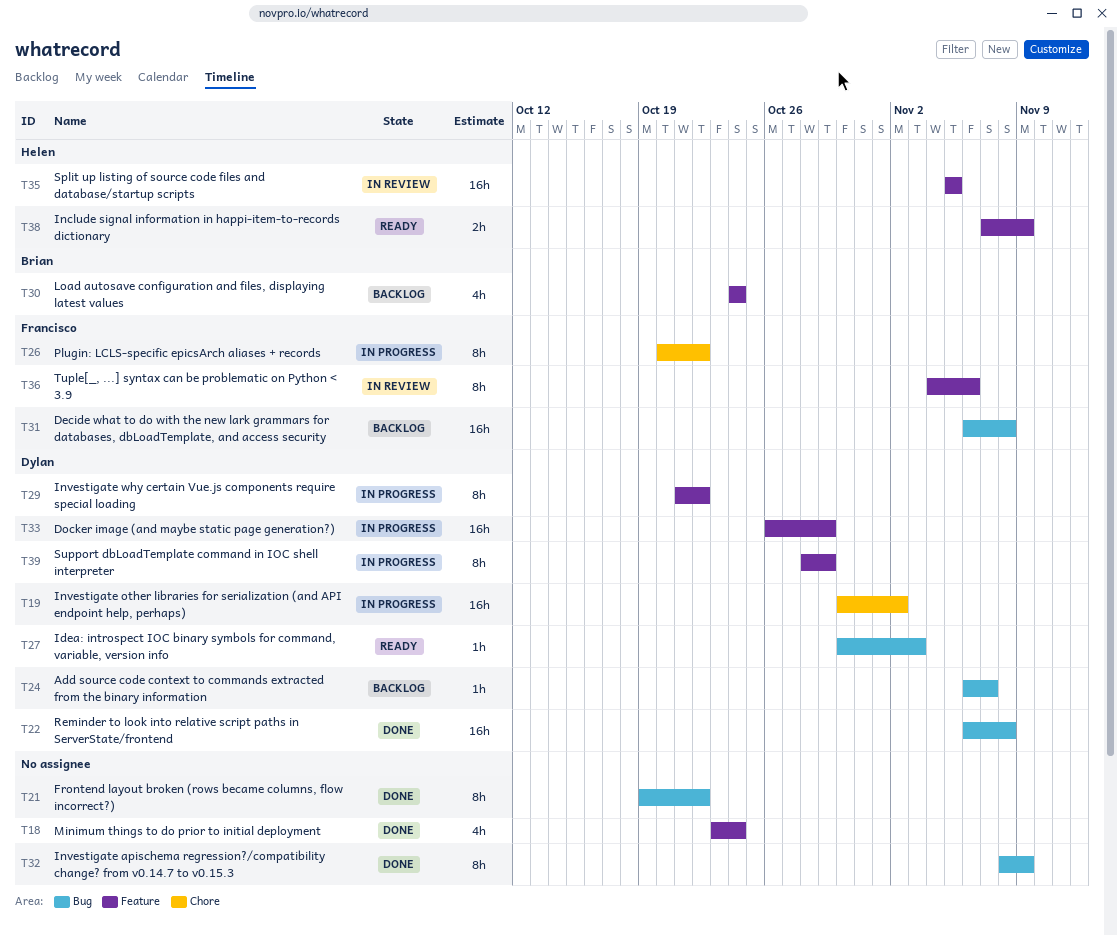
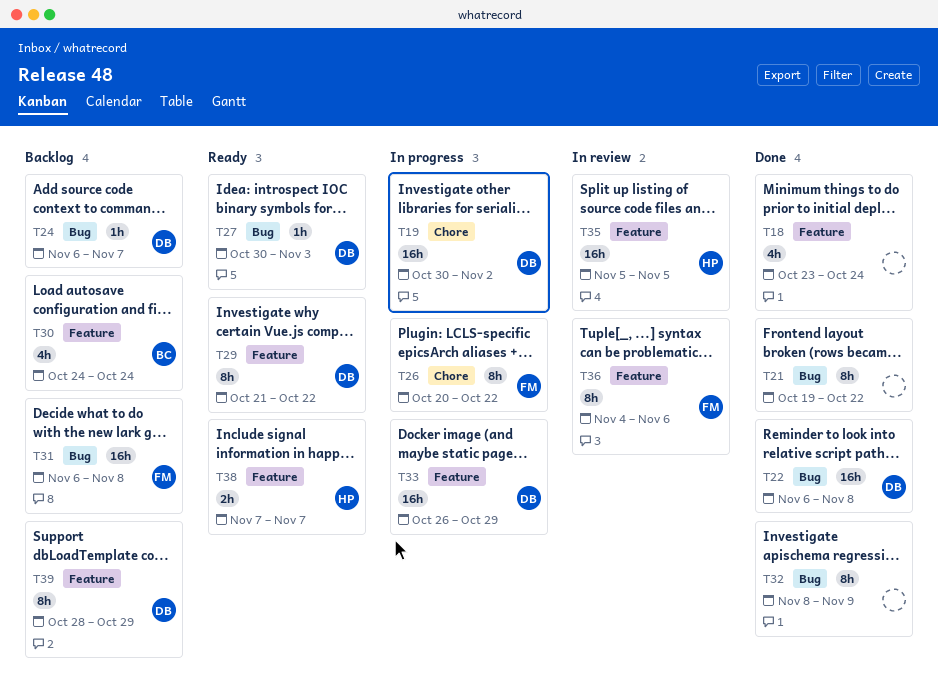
T29, status: In progress -> Ready
T38, due: Nov 9 -> Nov 7
T39, status: In progress -> Backlog

